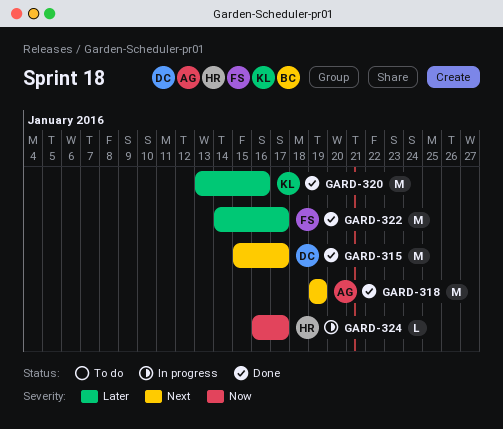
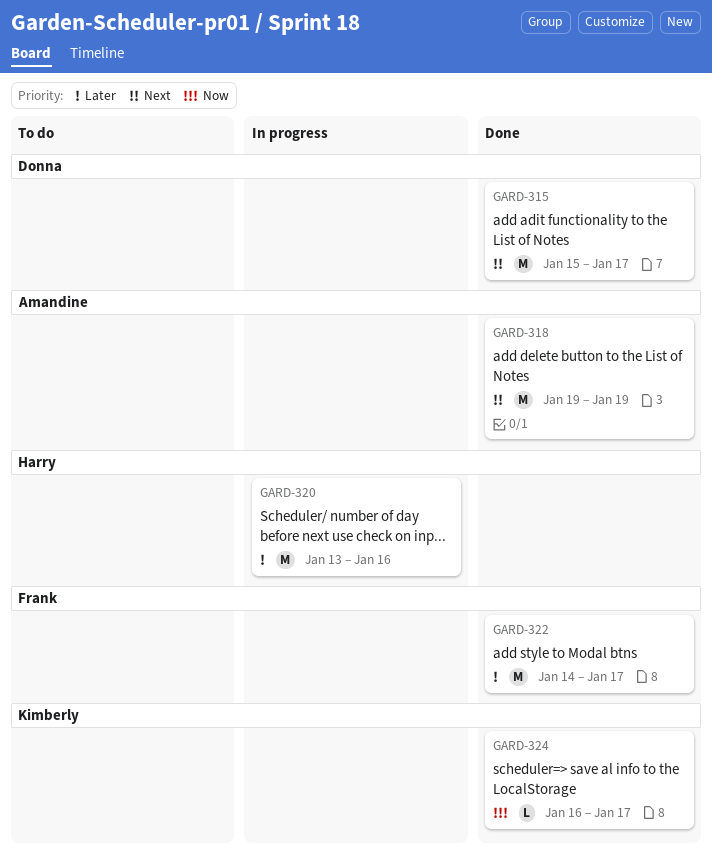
GARD-320, status: Done -> In progress
GARD-320, owner: Kimberly -> Harry
GARD-324, status: In progress -> Done
GARD-324, owner: Harry -> Kimberly

